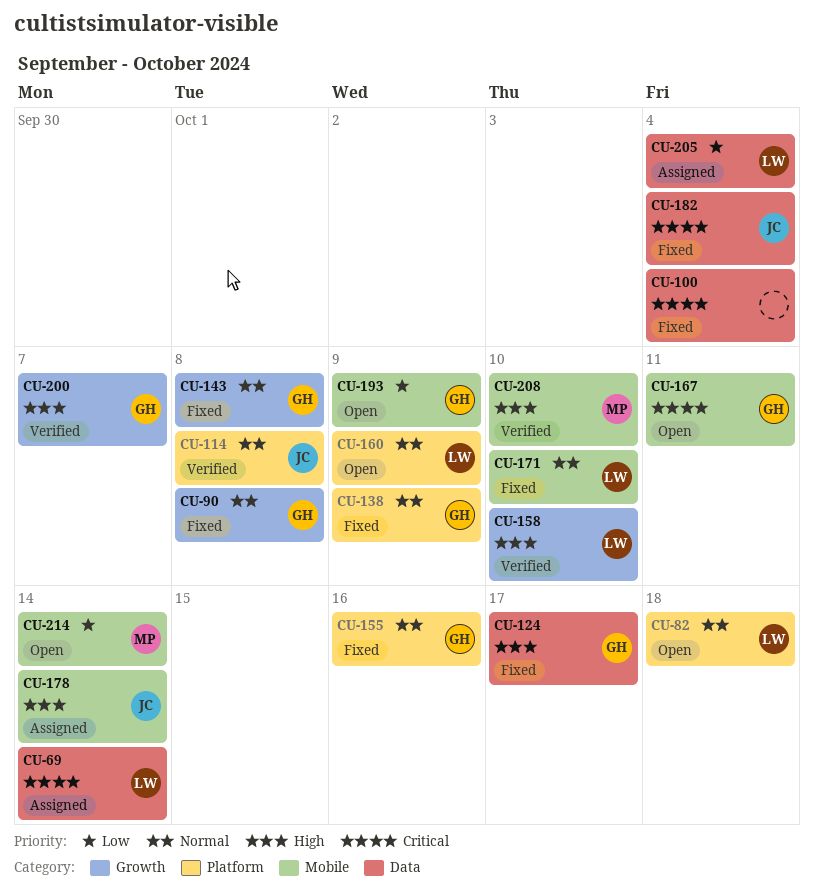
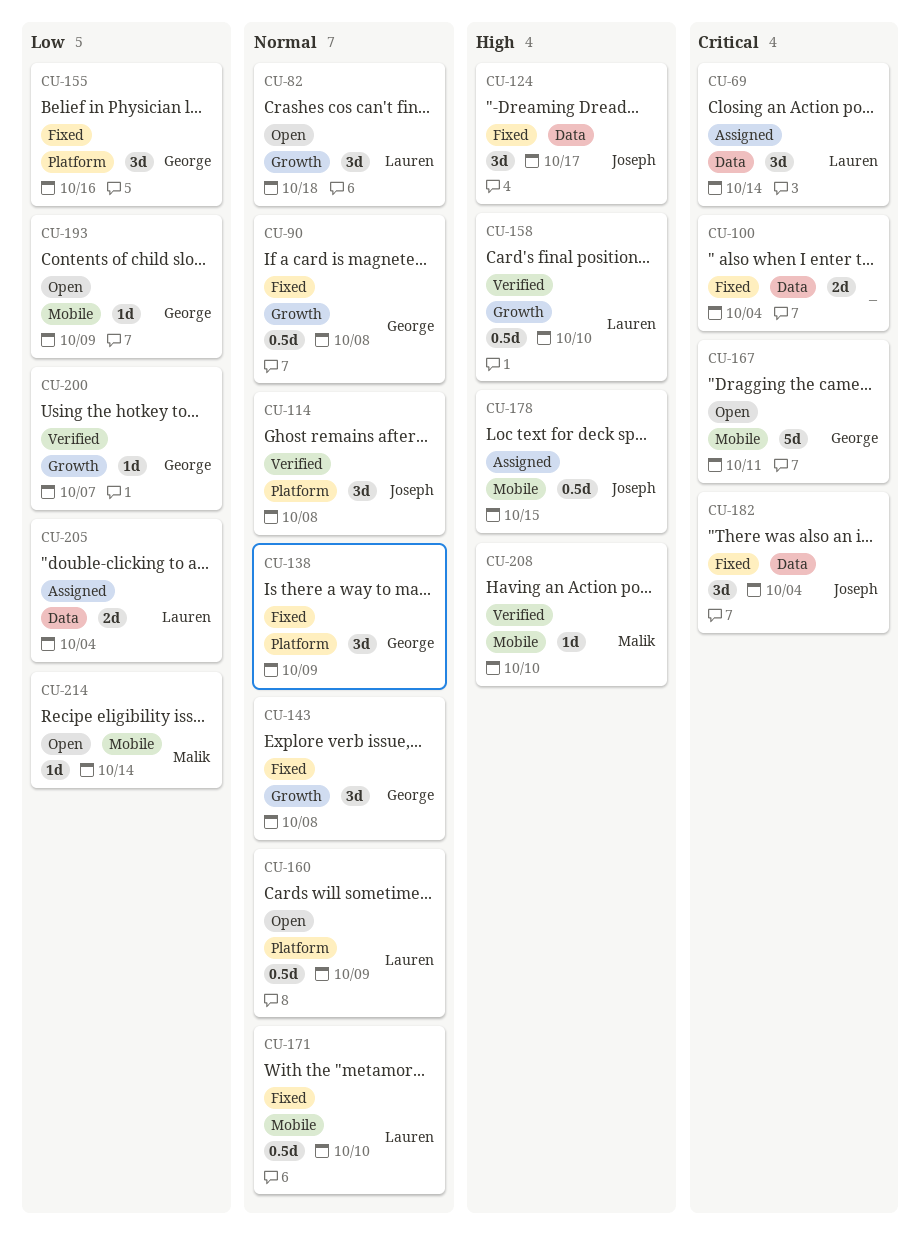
CU-82, label: Platform -> Growth
CU-124, owner: George -> Joseph
CU-155, priority: Normal -> Low
CU-178, due: Oct 14 -> Oct 15
CU-200, priority: High -> Low

